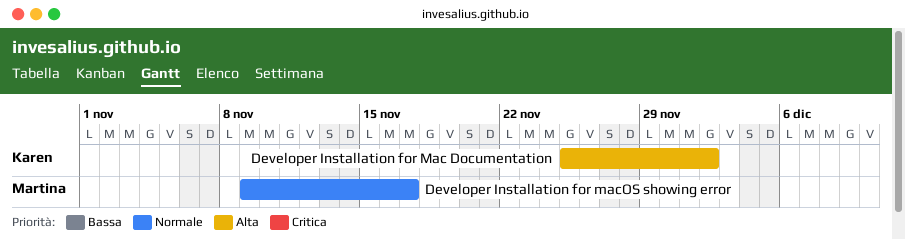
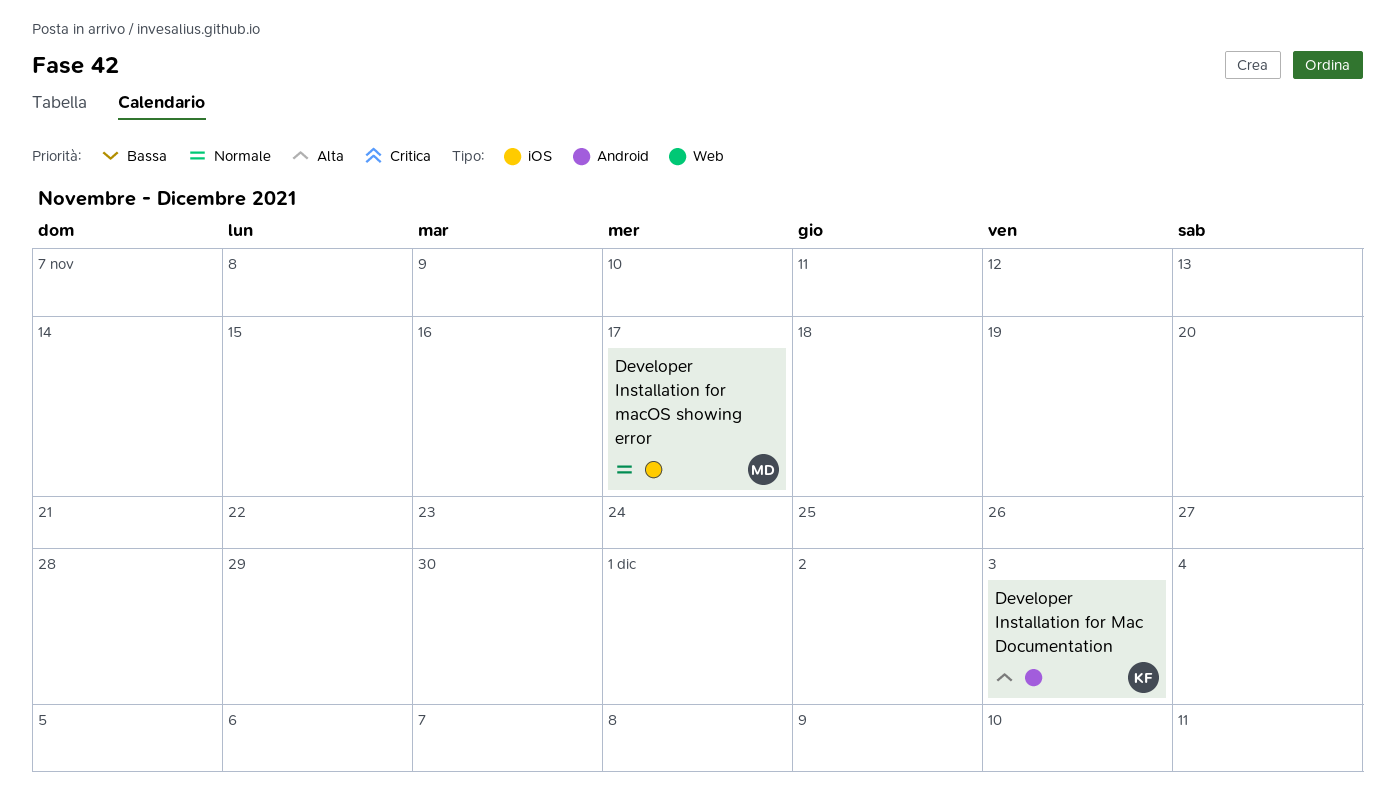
Developer Installation for Mac Documentation, due: Dec 2 -> Dec 3

